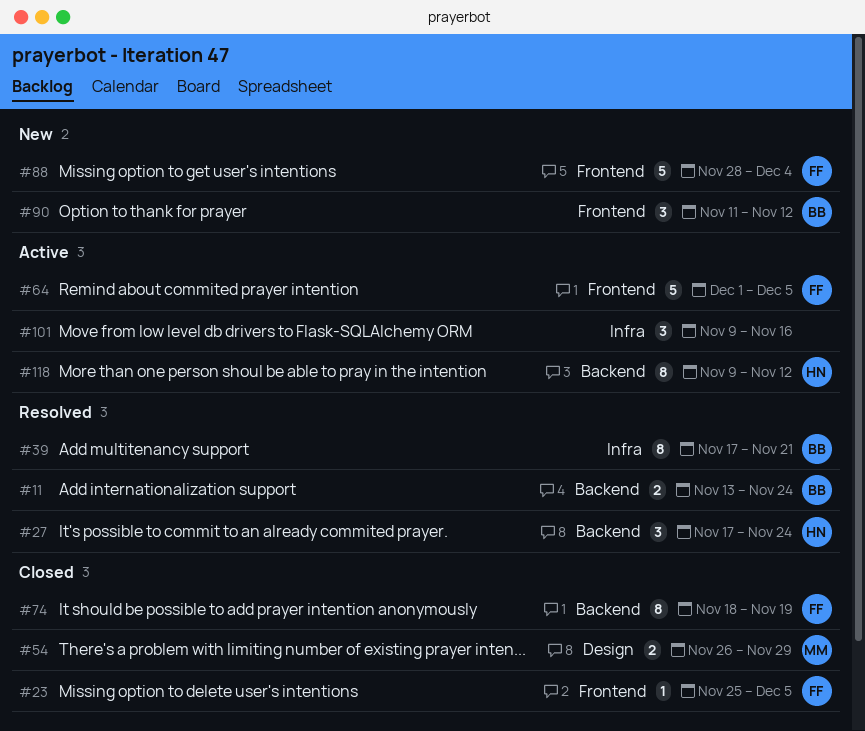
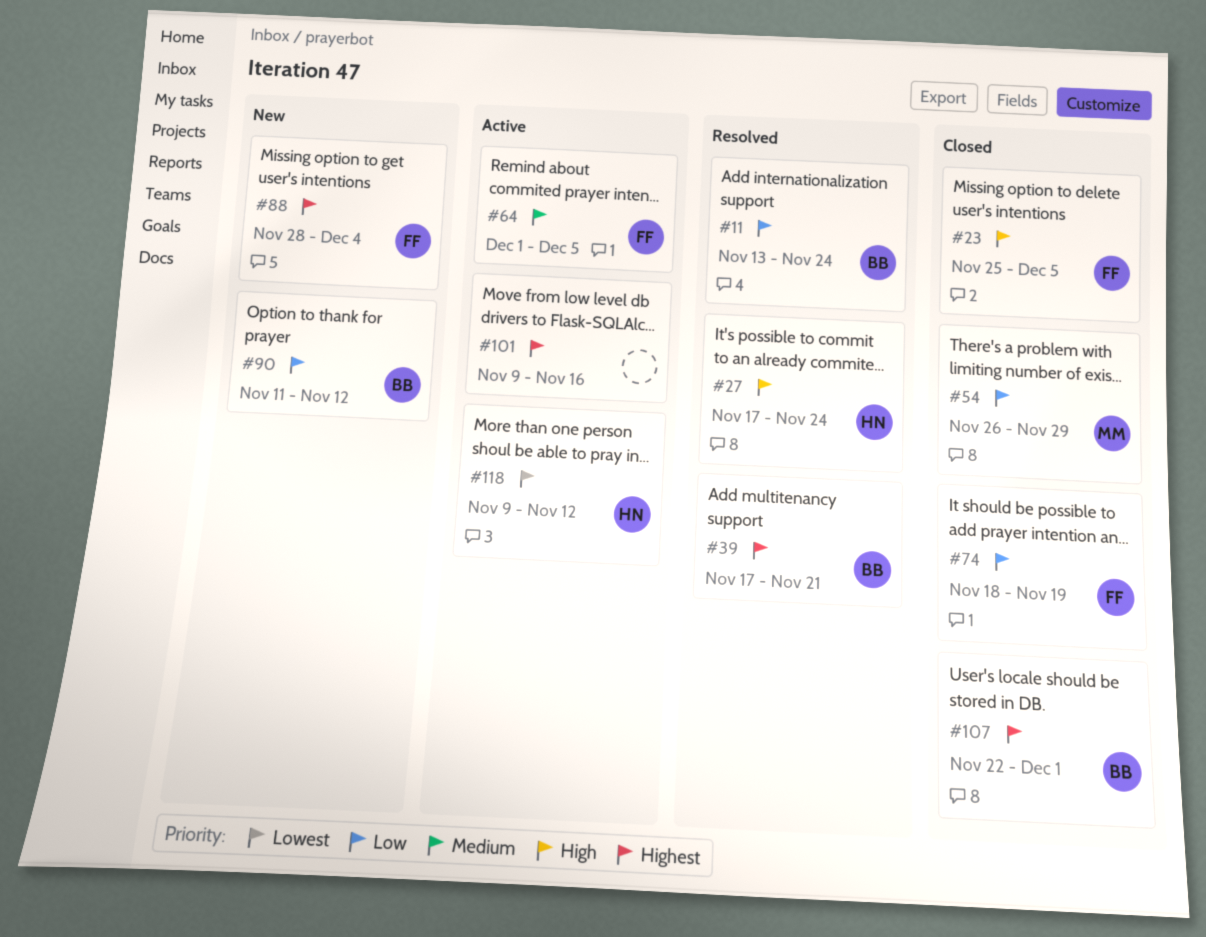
#107: none -> present

